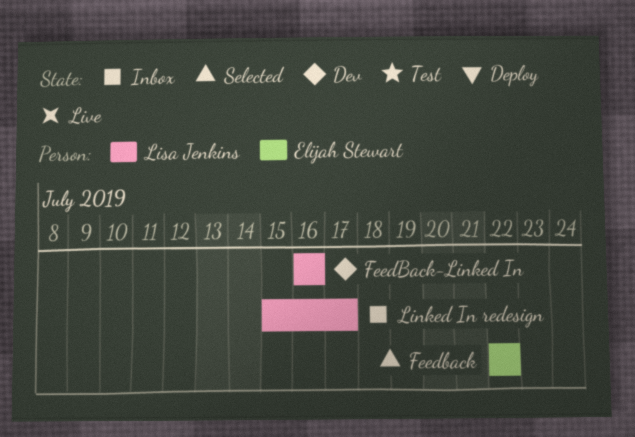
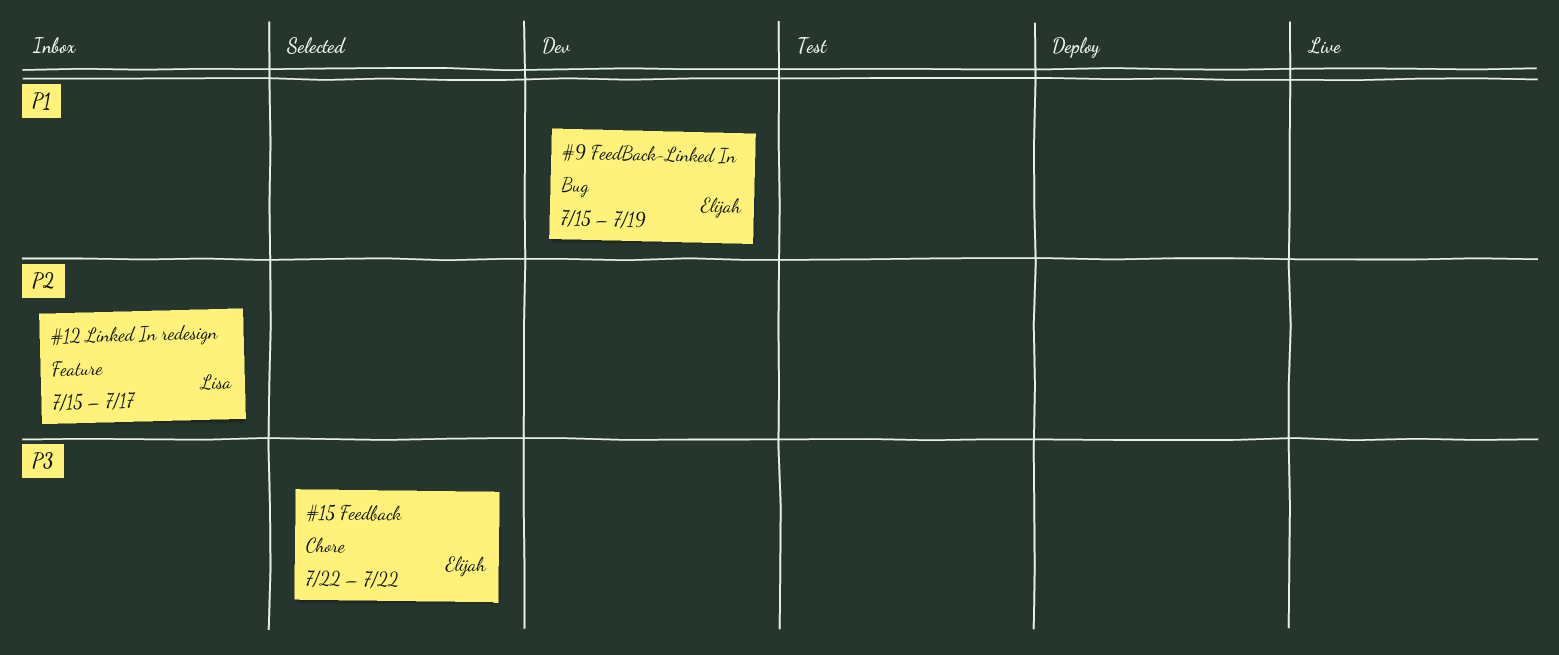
FeedBack-Linked In, owner: Lisa Jenkins -> Elijah Stewart
FeedBack-Linked In, start: Jul 16 -> Jul 15
FeedBack-Linked In, due: Jul 16 -> Jul 19

